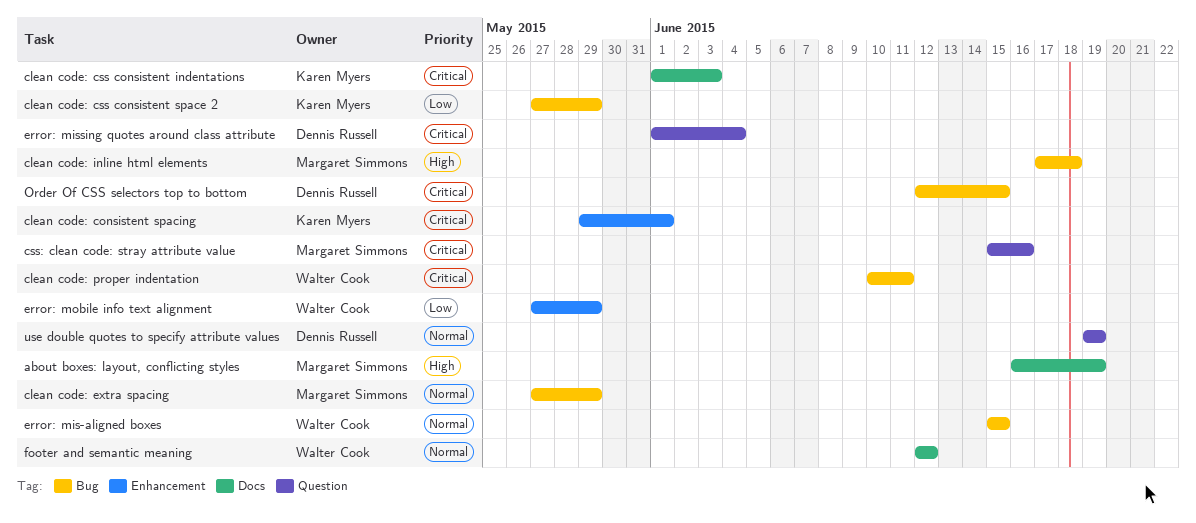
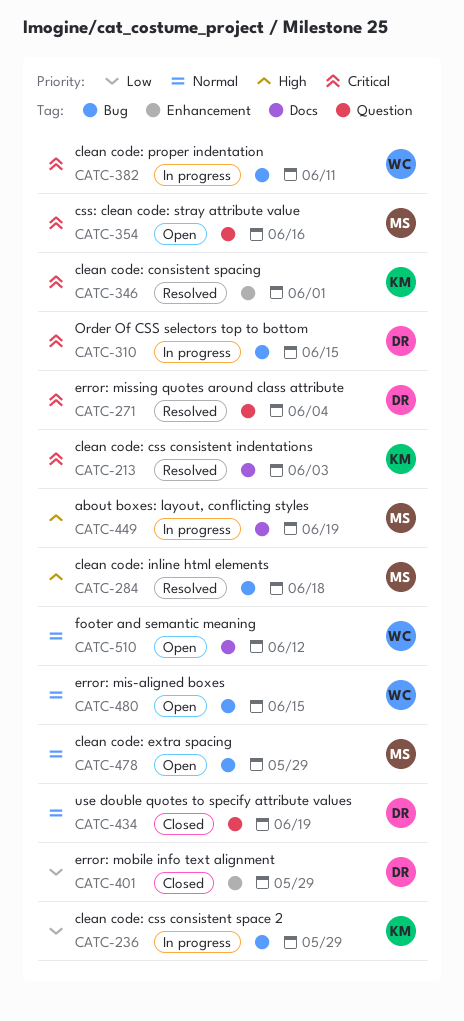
error: mobile info text alignment, owner: Walter Cook -> Dennis Russell

